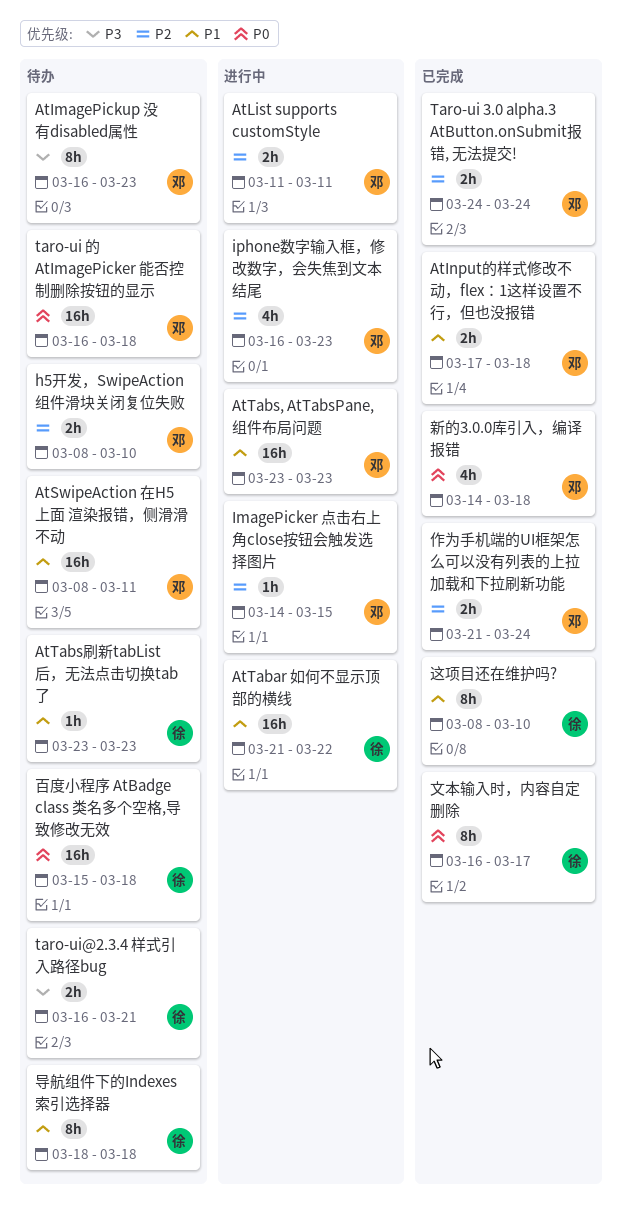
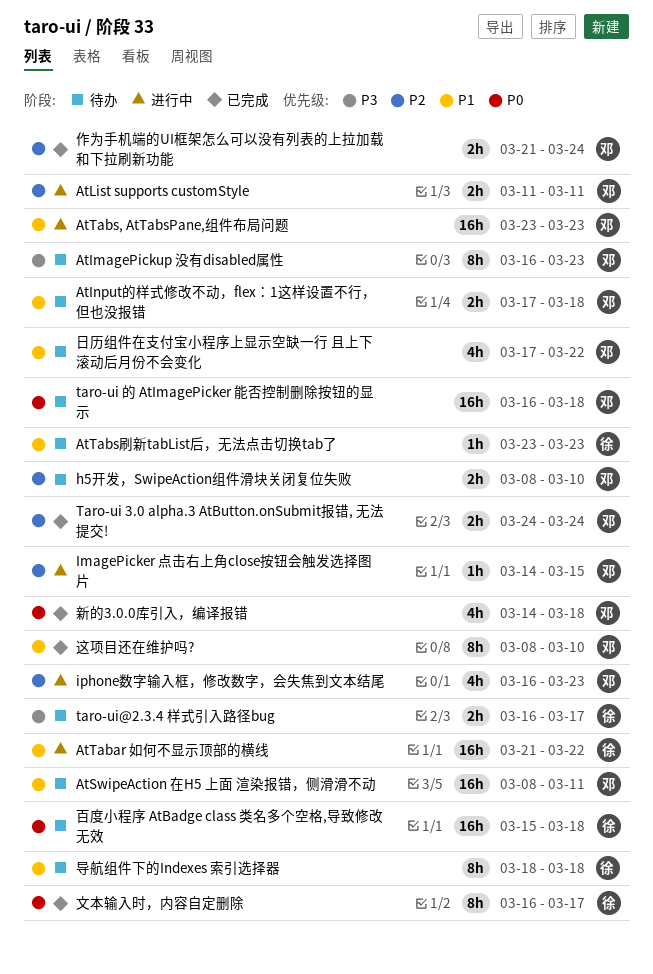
AtInput的样式修改不动，flex：1这样设置不行，但也没报错, status: 已完成 -> 待办
taro-ui@2.3.4 样式引入路径bug, due: Mar 21 -> Mar 17
日历组件在支付宝小程序上显示空缺一行 且上下滚动后月份不会变化: none -> present
这项目还在维护吗?, owner: 徐 -> 邓

